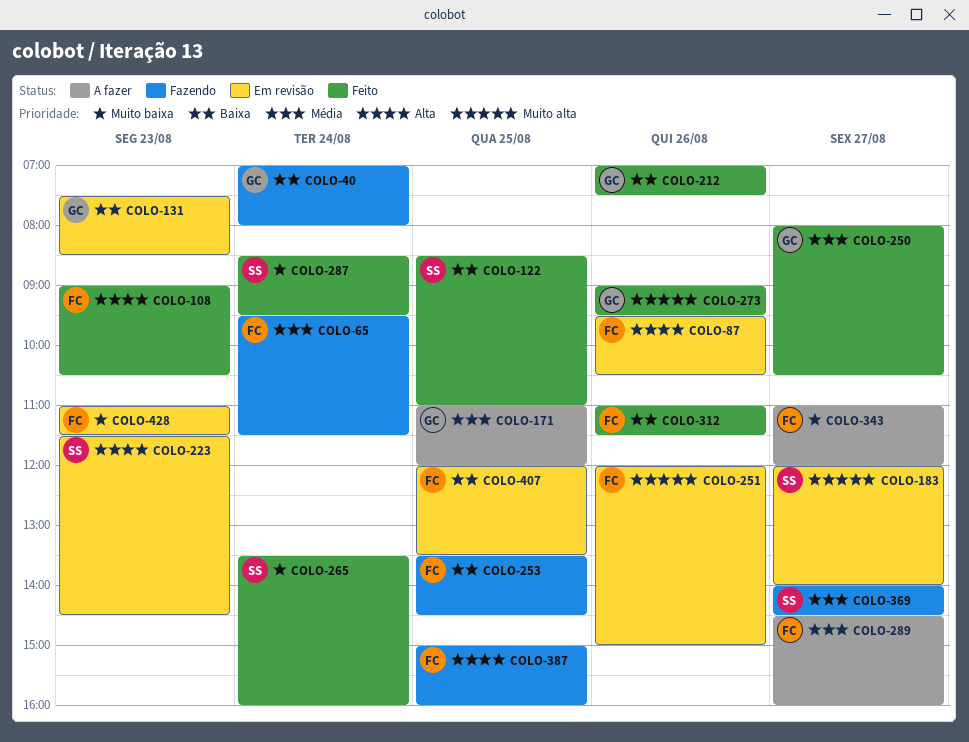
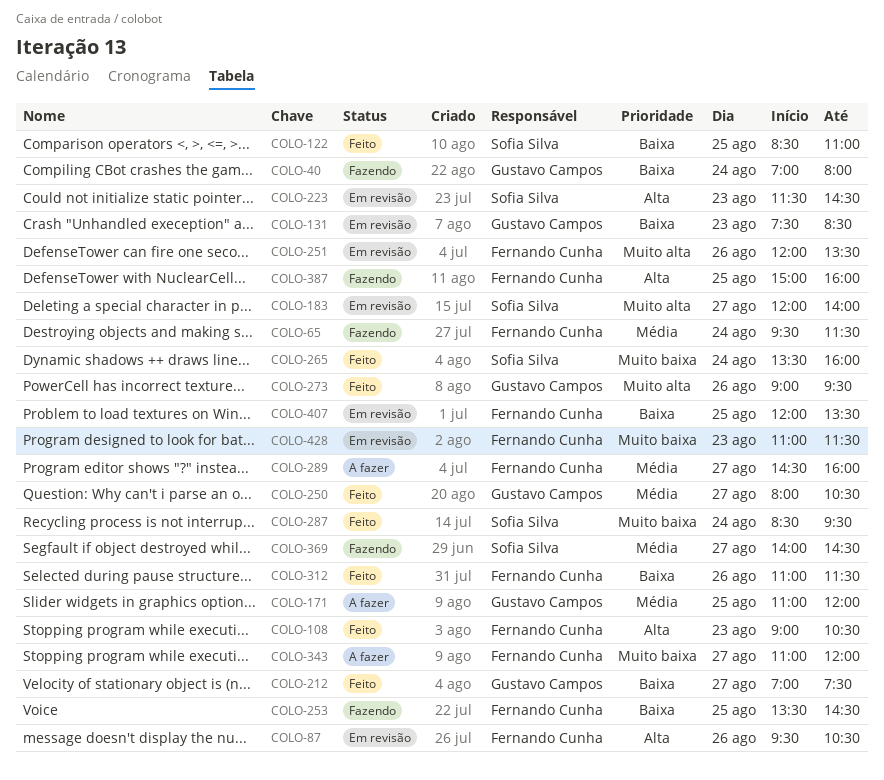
COLO-212, day: Aug 26 -> Aug 27
COLO-251, ends: 15:00 -> 13:30

